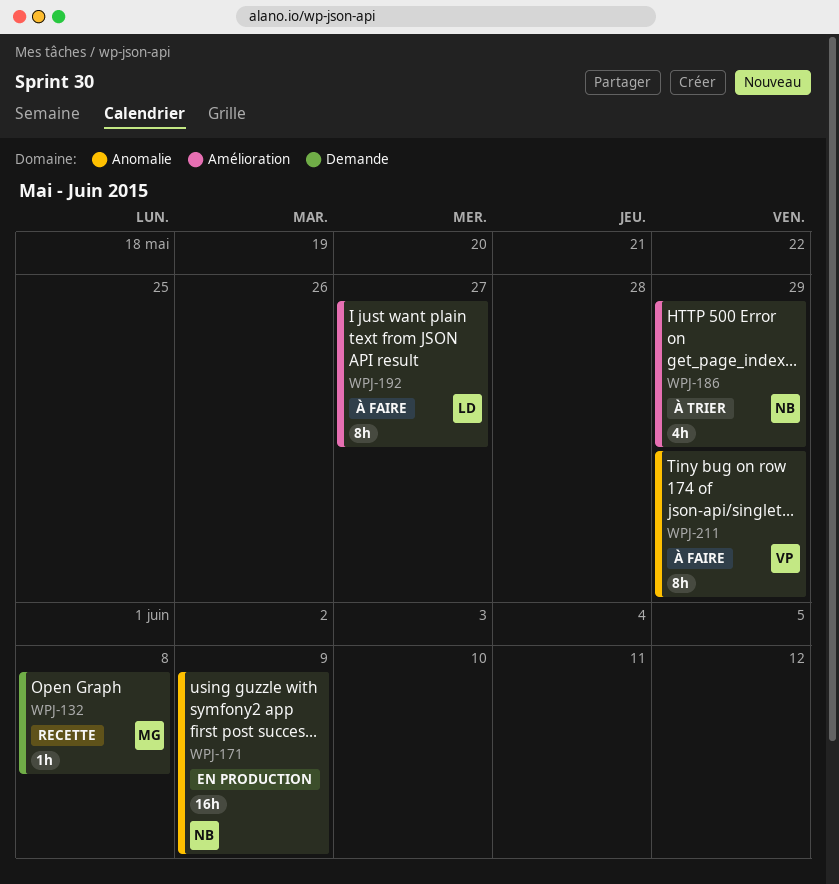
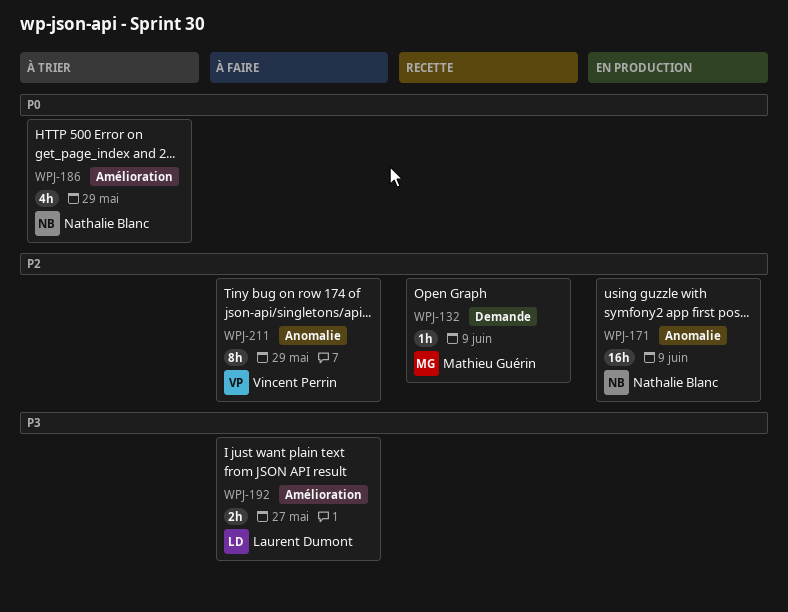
WPJ-132, due: Jun 8 -> Jun 9
WPJ-192, estimate: 8h -> 2h

